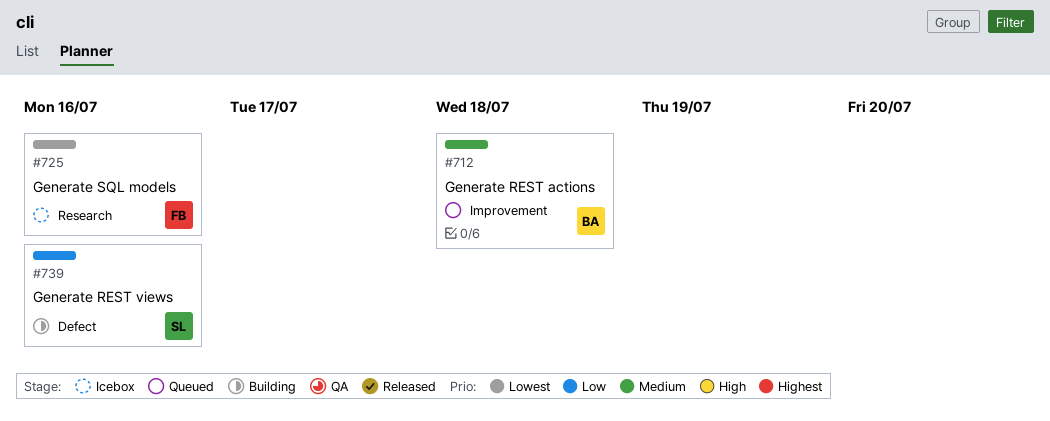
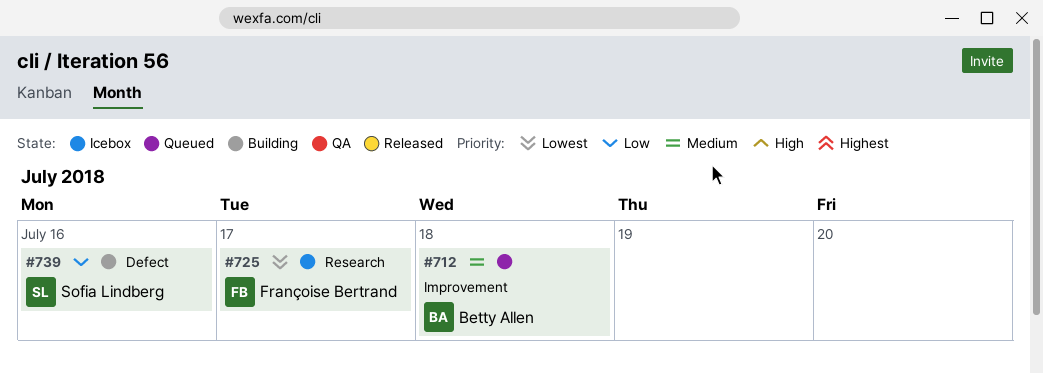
#725, due: Jul 16 -> Jul 17

